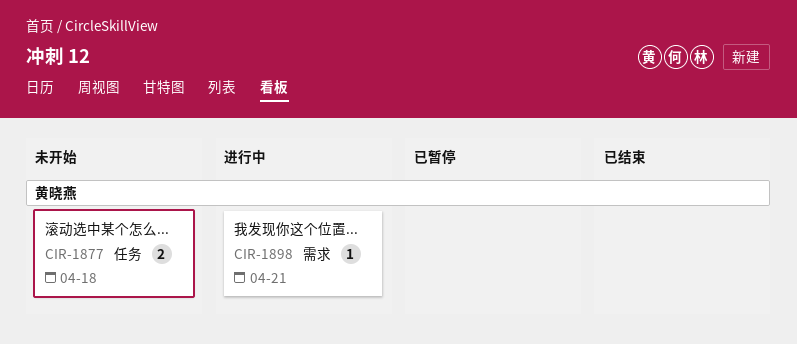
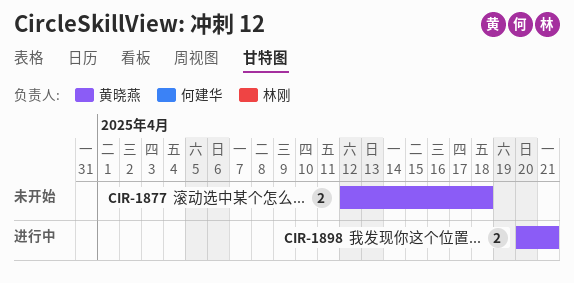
CIR-1898, estimate: 1 -> 2

